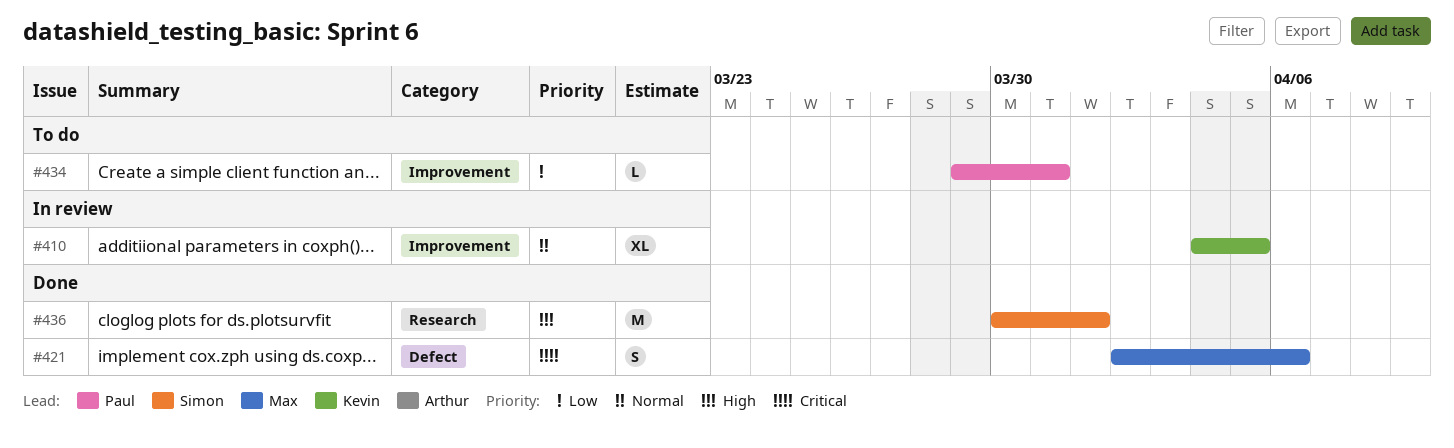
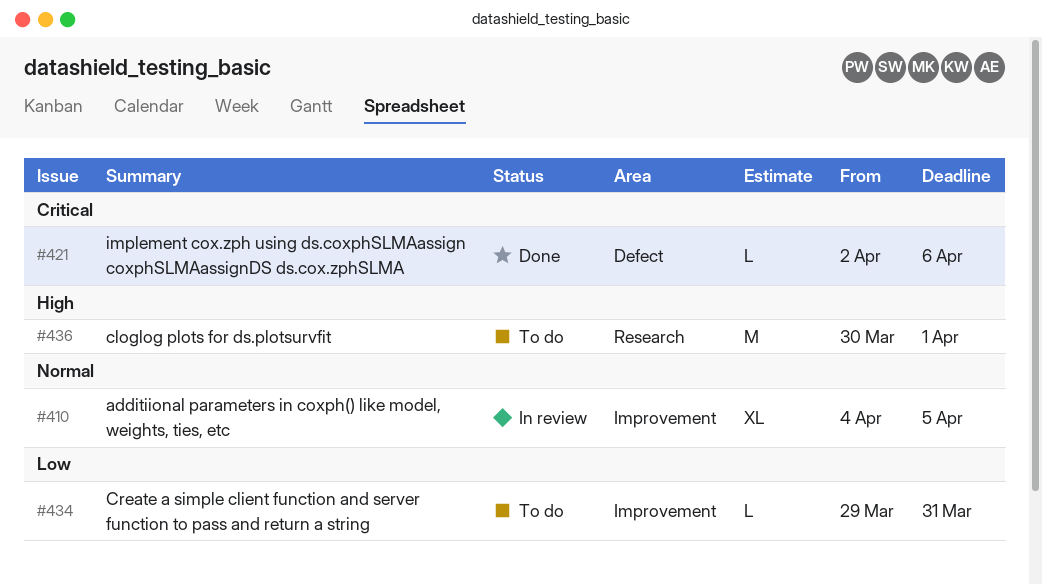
#421, estimate: S -> L
#436, status: Done -> To do

